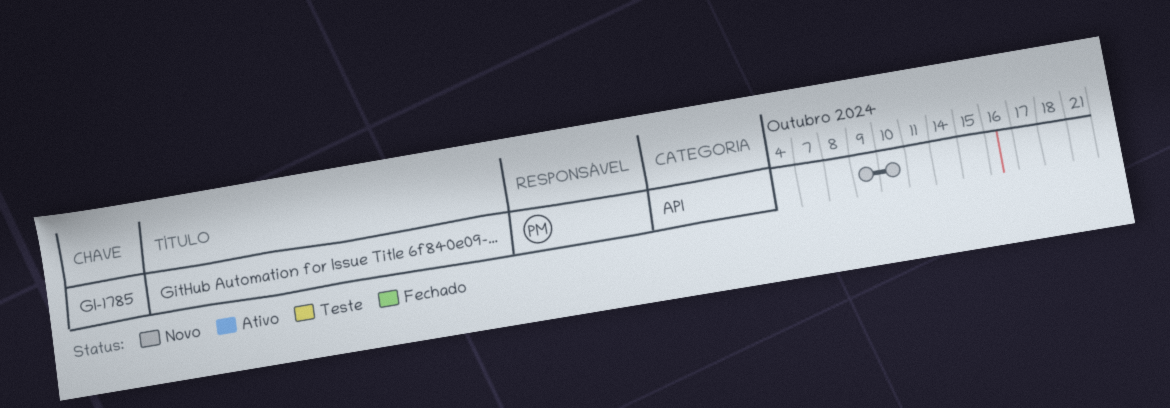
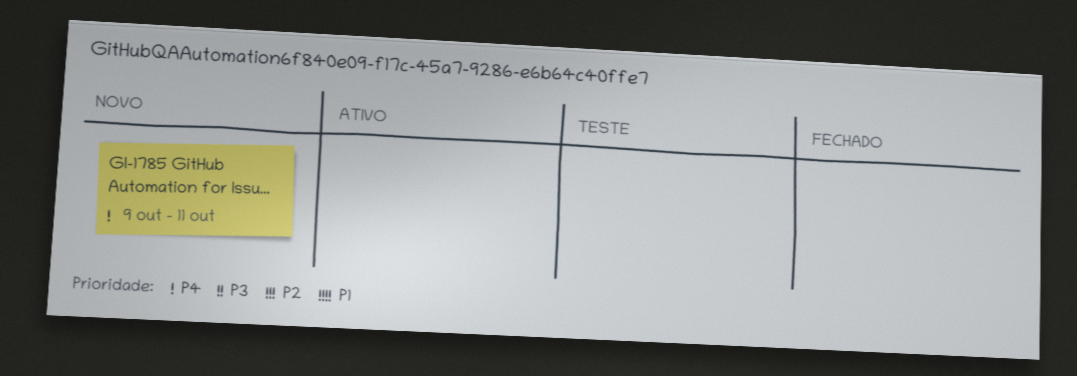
GI-1785, due: Oct 10 -> Oct 11

